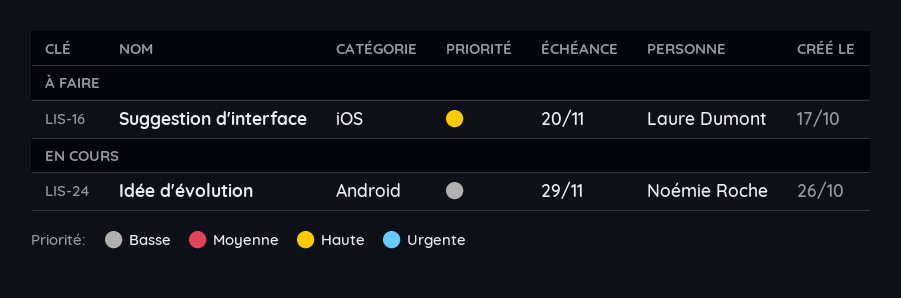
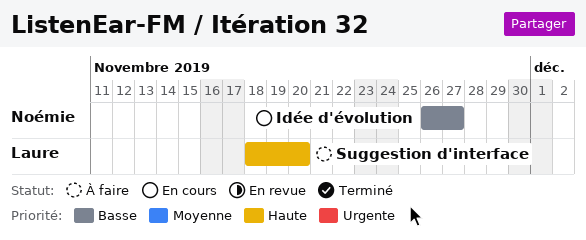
Idée d'évolution, due: Nov 29 -> Nov 27

